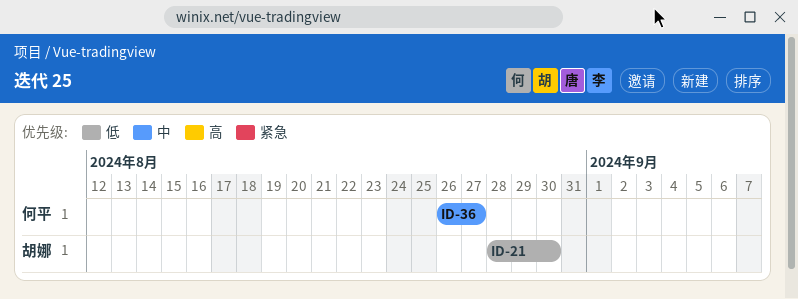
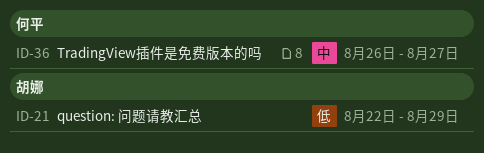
ID-21, start: Aug 28 -> Aug 22
ID-21, due: Aug 30 -> Aug 29

